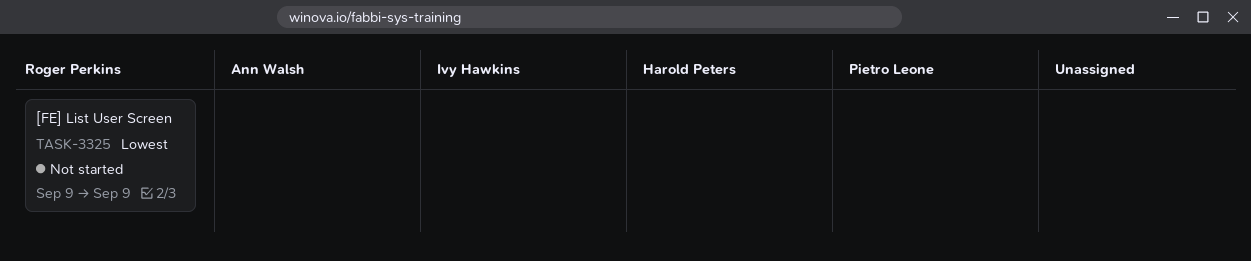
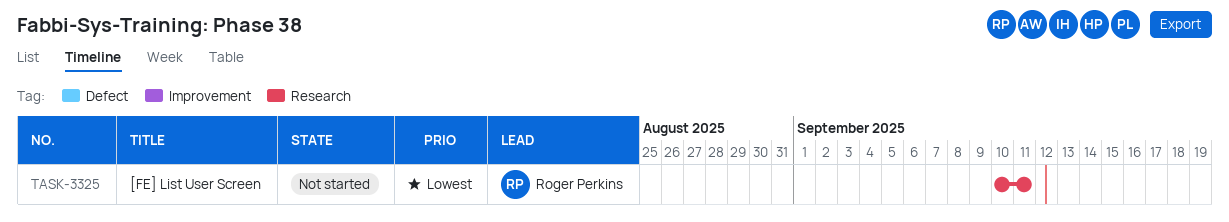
TASK-3325, start: Sep 9 -> Sep 10
TASK-3325, due: Sep 9 -> Sep 11

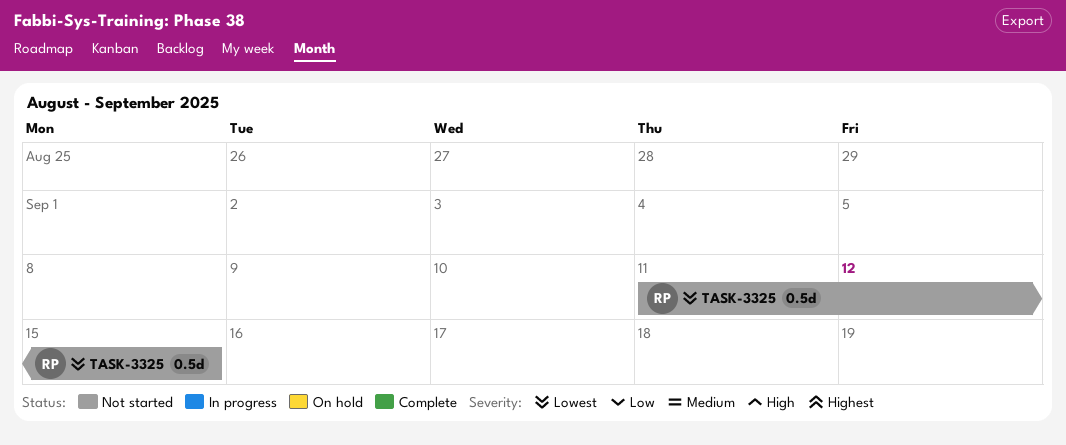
TASK-3325, start: Sep 10 -> Sep 11
TASK-3325, due: Sep 11 -> Sep 15

